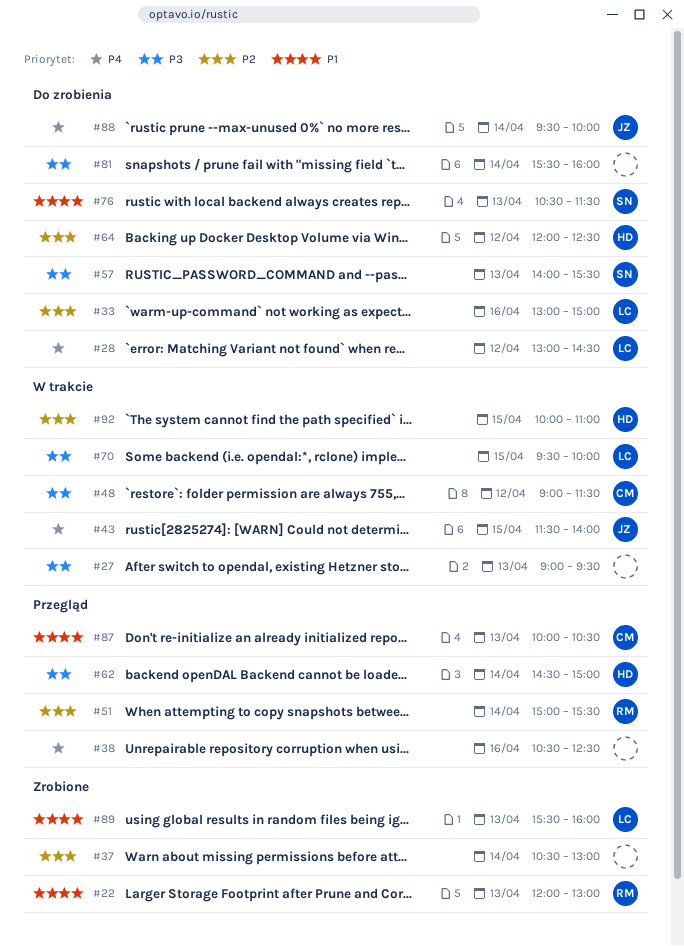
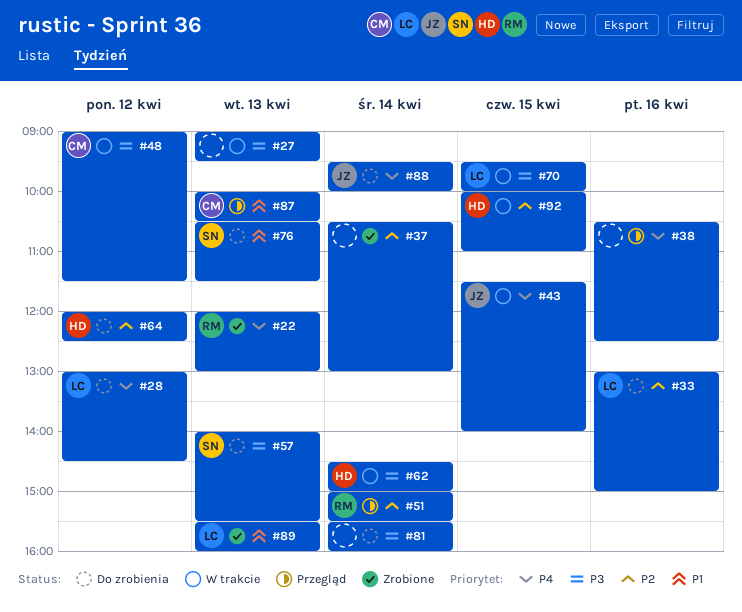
#22, priority: P1 -> P4
#62, status: Przegląd -> W trakcie

